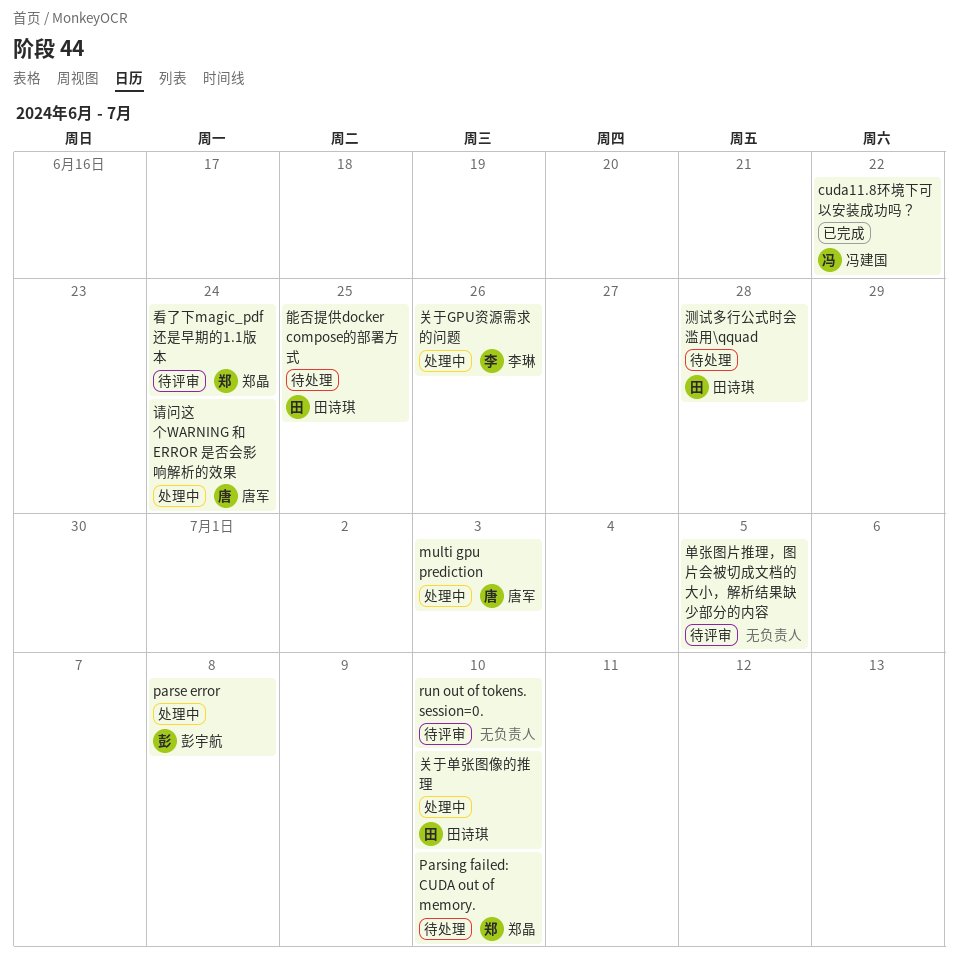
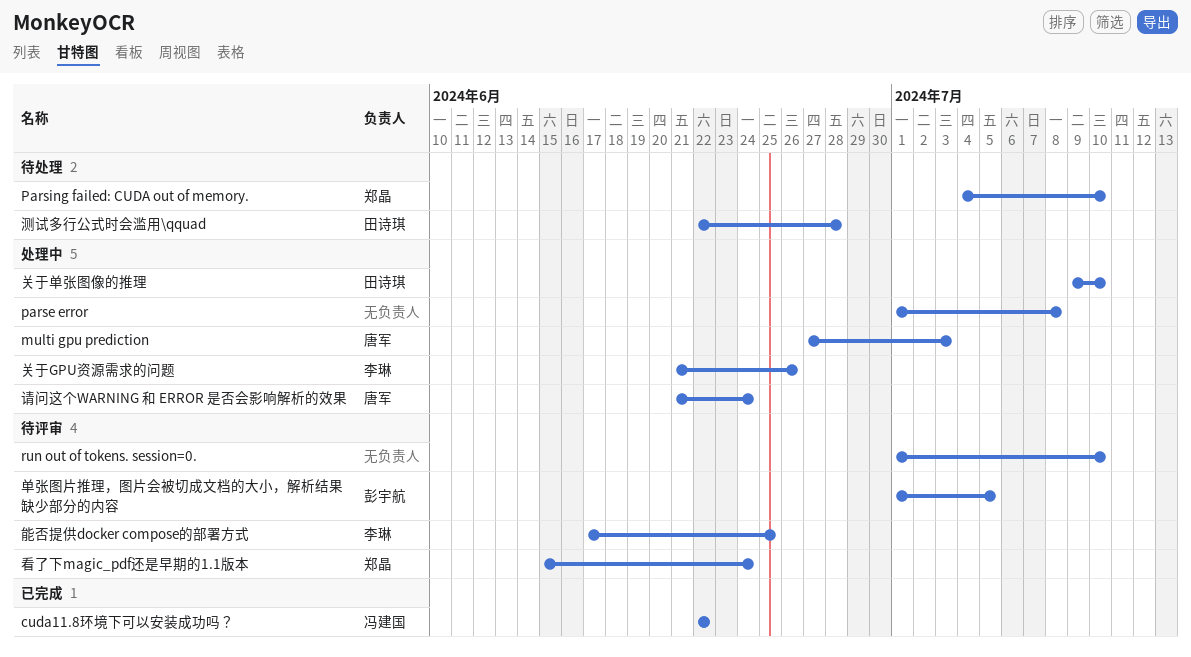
parse error, owner: 彭宇航 -> none
单张图片推理，图片会被切成文档的大小，解析结果缺少部分的内容, owner: none -> 彭宇航
能否提供docker compose的部署方式, status: 待处理 -> 待评审
能否提供docker compose的部署方式, owner: 田诗琪 -> 李琳

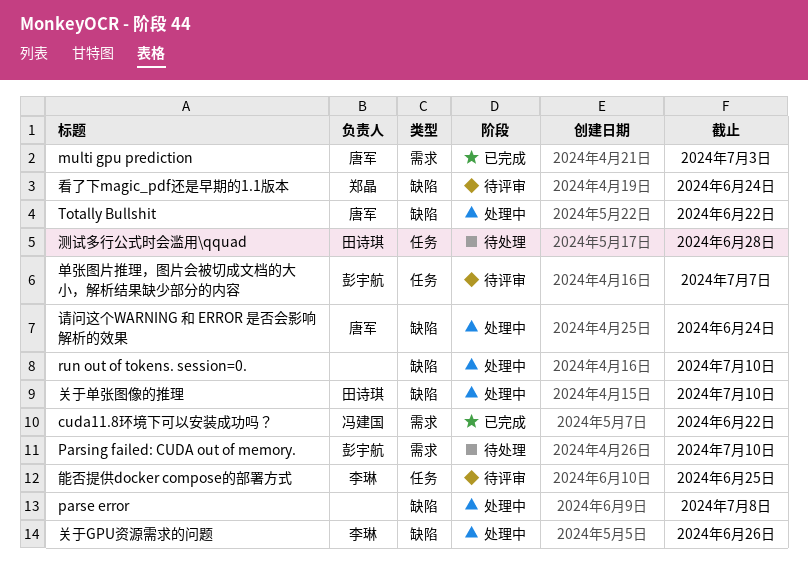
multi gpu prediction, status: 处理中 -> 已完成
Parsing failed: CUDA out of memory., owner: 郑晶 -> 彭宇航
run out of tokens. session=0., status: 待评审 -> 处理中
Totally Bullshit: none -> present
单张图片推理，图片会被切成文档的大小，解析结果缺少部分的内容, due: Jul 5 -> Jul 7

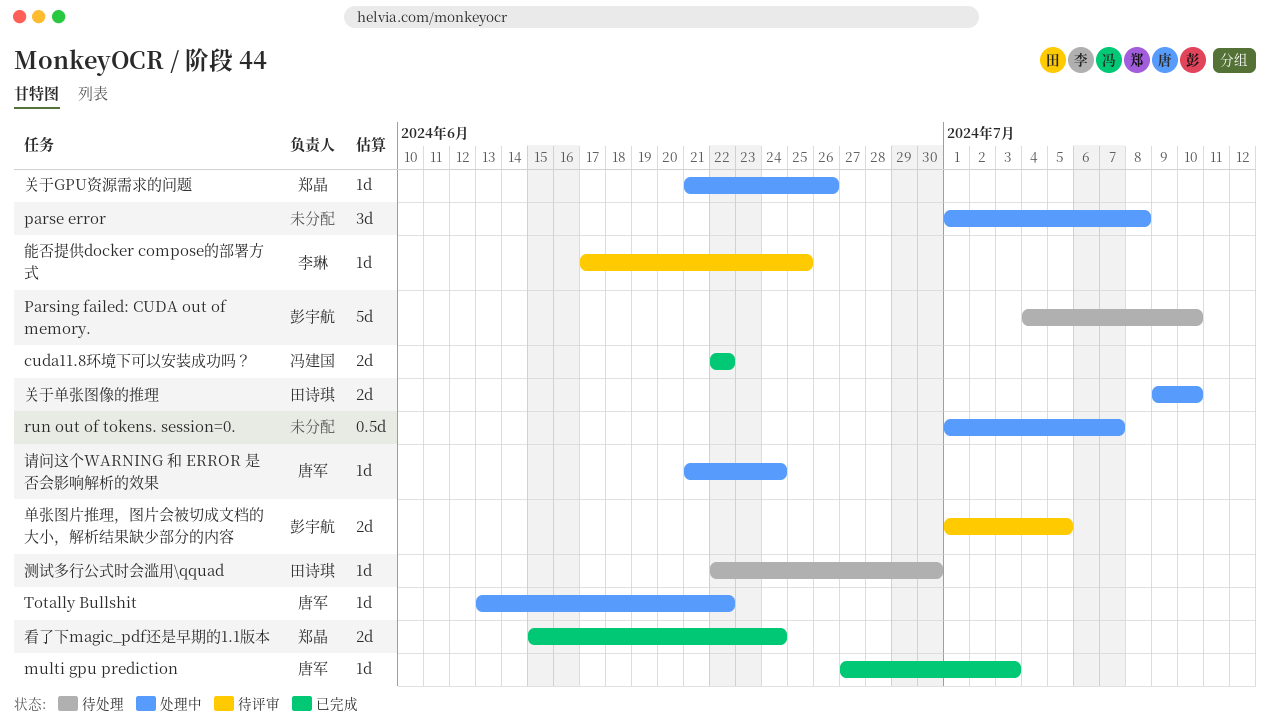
run out of tokens. session=0., due: Jul 10 -> Jul 7
关于GPU资源需求的问题, owner: 李琳 -> 郑晶
单张图片推理，图片会被切成文档的大小，解析结果缺少部分的内容, due: Jul 7 -> Jul 5
测试多行公式时会滥用\qquad, due: Jun 28 -> Jun 30
看了下magic_pdf还是早期的1.1版本, status: 待评审 -> 已完成

